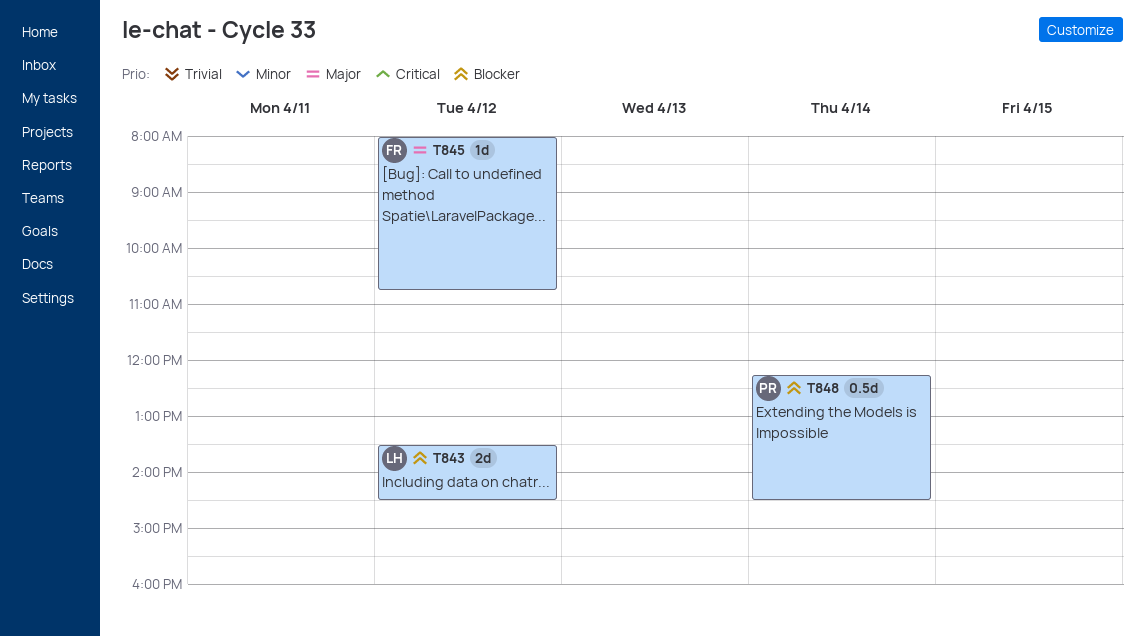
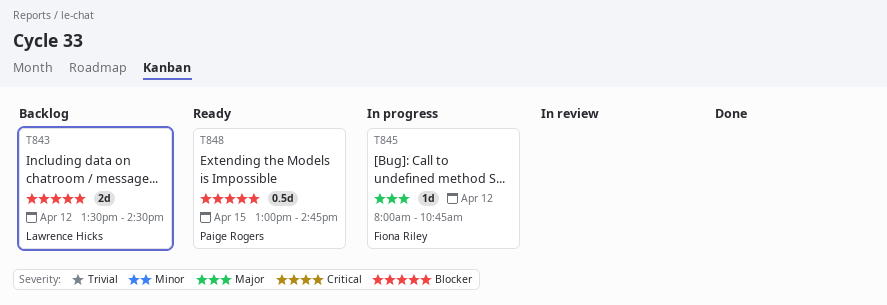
T848, day: Apr 14 -> Apr 15
T848, begins: 12:15 -> 13:00
T848, ends: 14:30 -> 14:45

